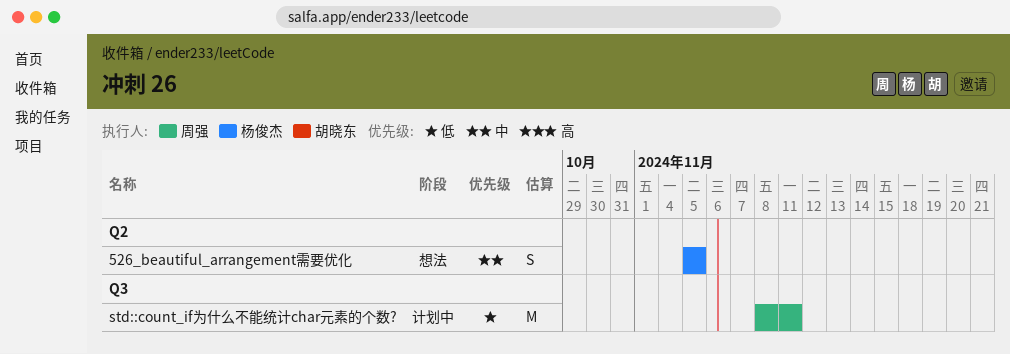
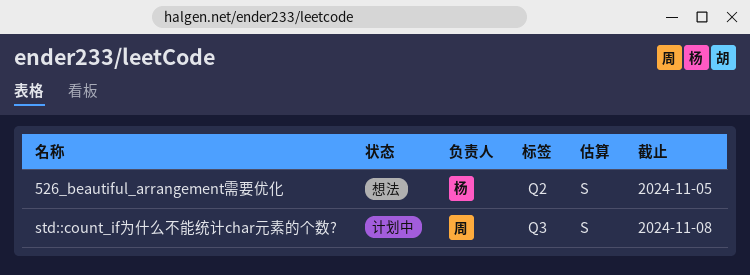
std::count_if为什么不能统计char元素的个数?, estimate: M -> S
std::count_if为什么不能统计char元素的个数?, due: Nov 11 -> Nov 8

